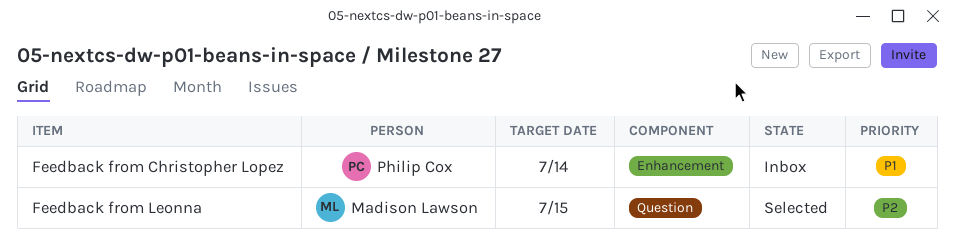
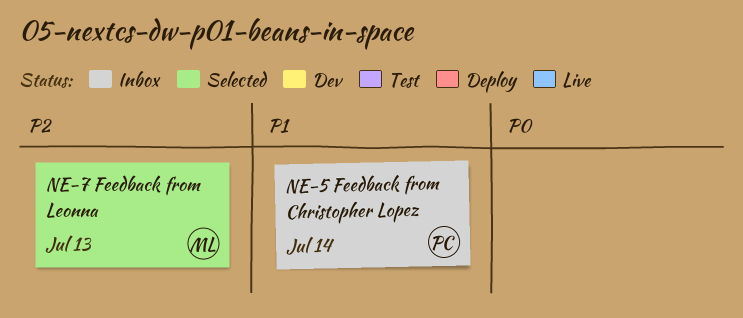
Feedback from Leonna, due: Jul 15 -> Jul 13

